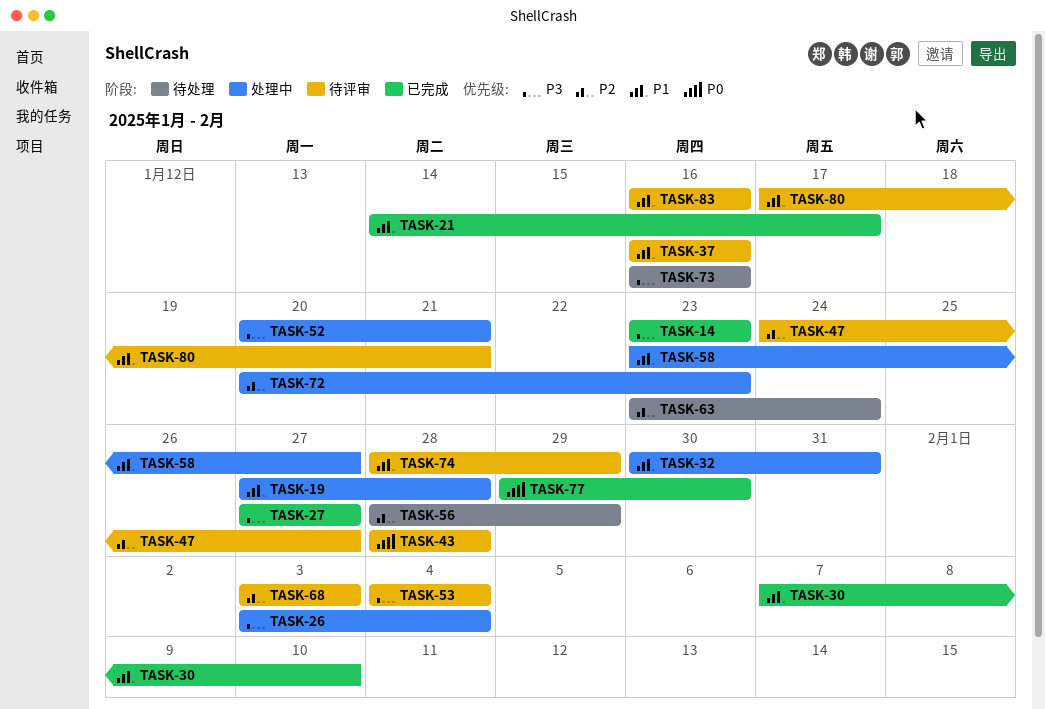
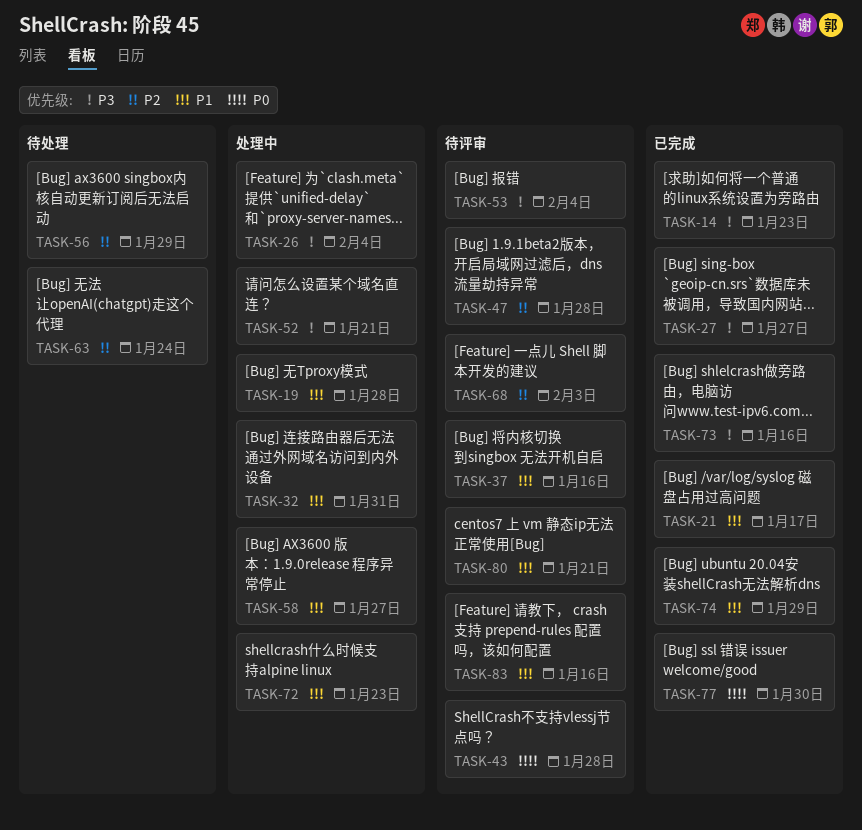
TASK-30: present -> none
TASK-47, due: Jan 27 -> Jan 28
TASK-72, priority: P2 -> P1
TASK-73, status: 待处理 -> 已完成
TASK-74, status: 待评审 -> 已完成

